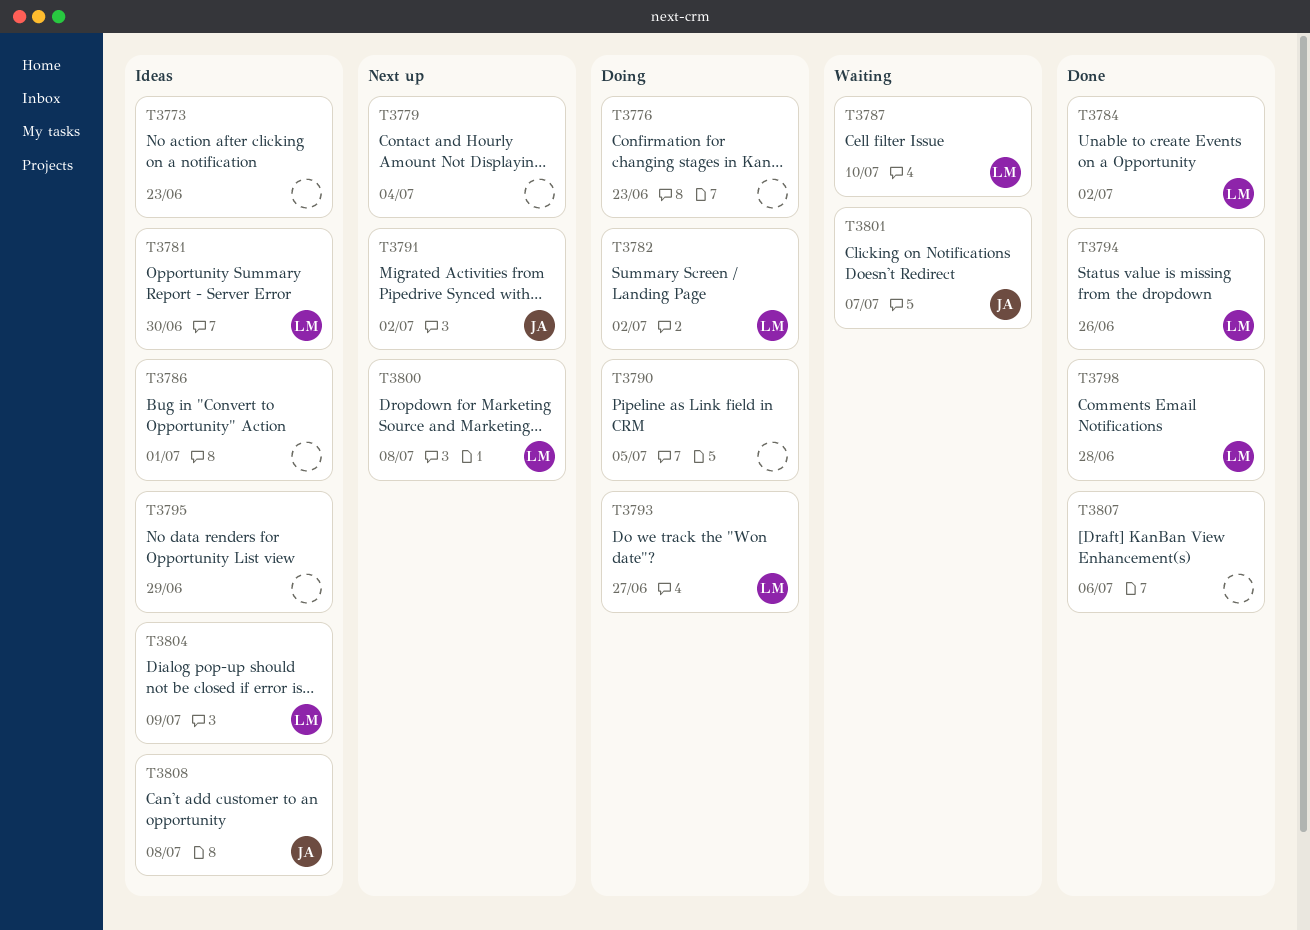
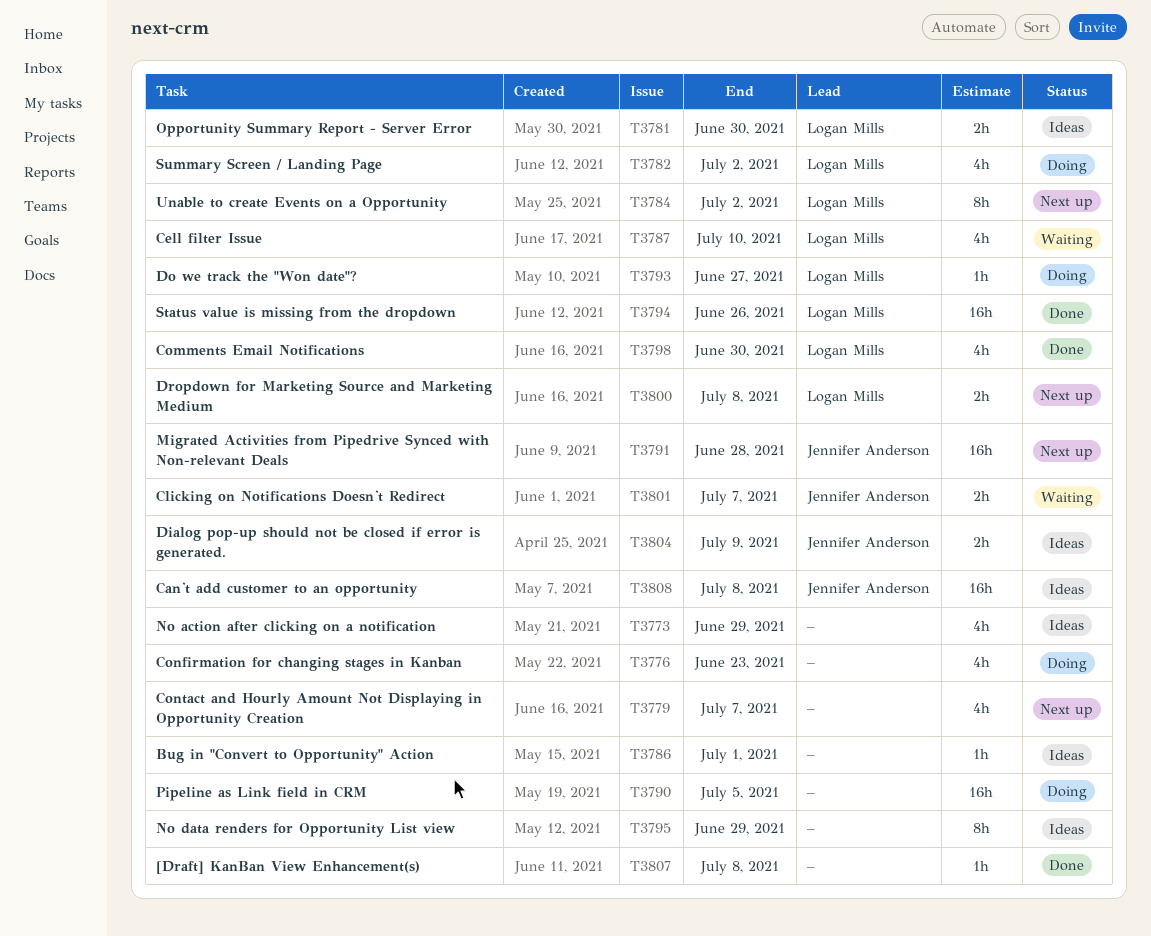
T3773, due: Jun 23 -> Jun 29
T3779, due: Jul 4 -> Jul 7
T3784, status: Done -> Next up
T3791, due: Jul 2 -> Jun 28
T3798, due: Jun 28 -> Jun 30
T3804, owner: Logan Mills -> Jennifer Anderson
T3807, due: Jul 6 -> Jul 8

